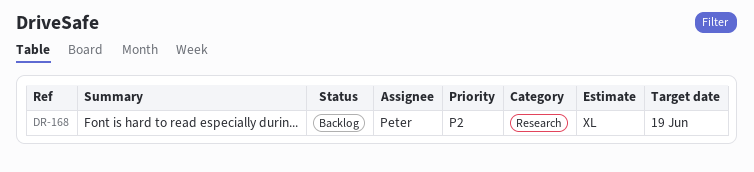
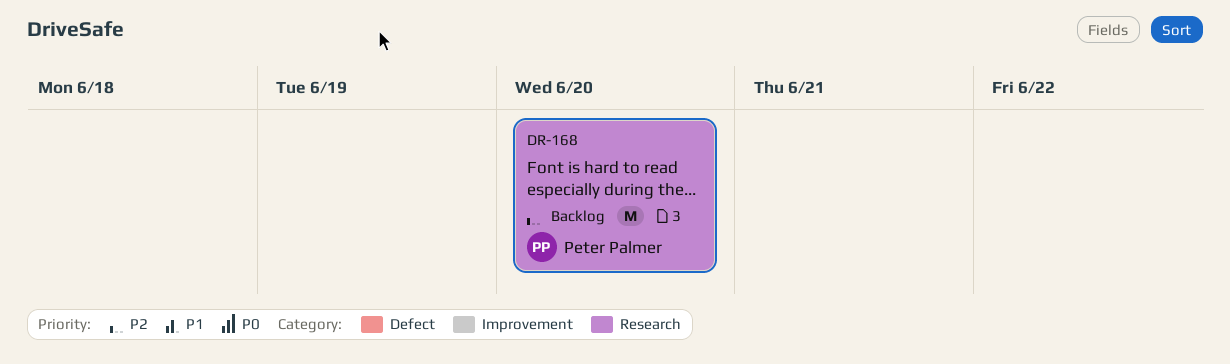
DR-168, estimate: XL -> M
DR-168, due: Jun 19 -> Jun 20

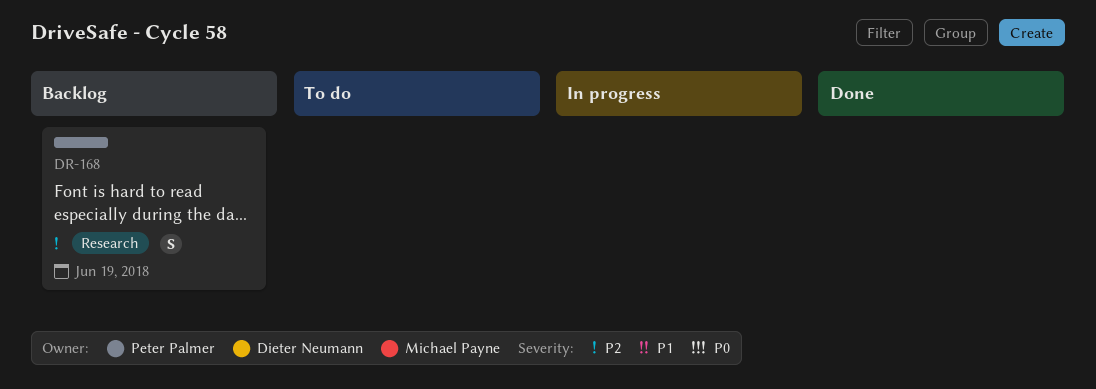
DR-168, estimate: M -> S
DR-168, due: Jun 20 -> Jun 19

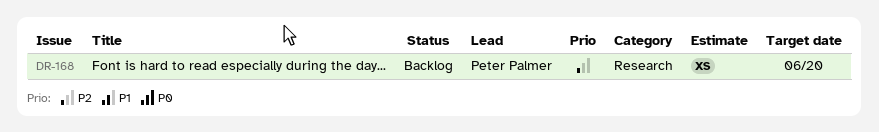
DR-168, estimate: S -> XS
DR-168, due: Jun 19 -> Jun 20

